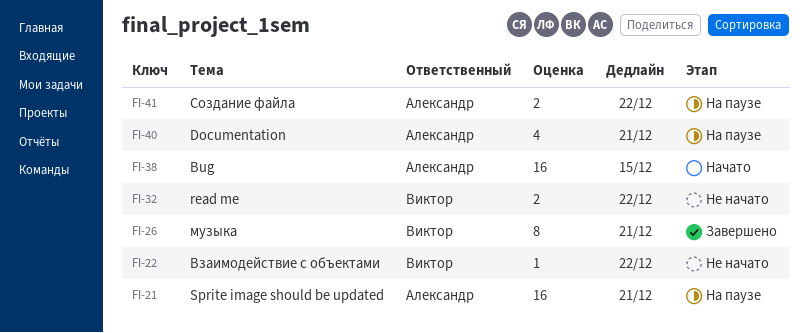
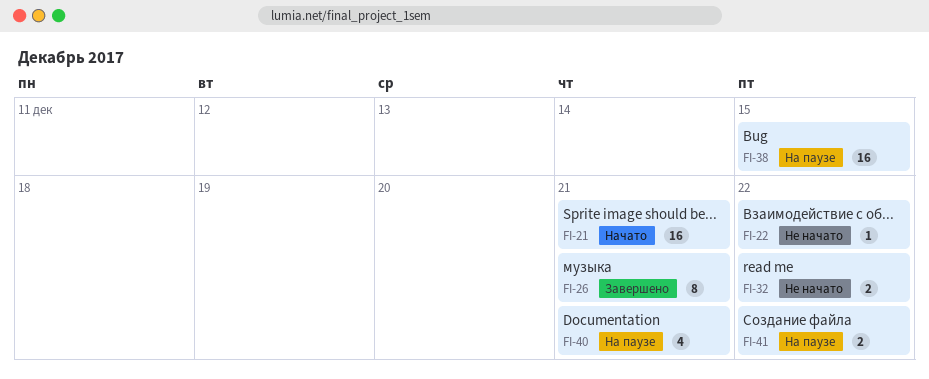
FI-21, status: На паузе -> Начато
FI-38, status: Начато -> На паузе

